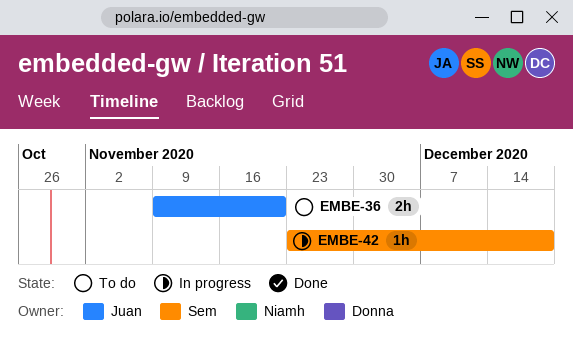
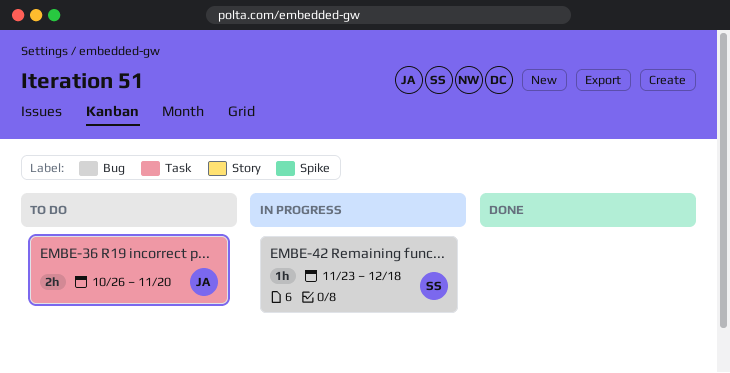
EMBE-36, start: Nov 9 -> Oct 26

